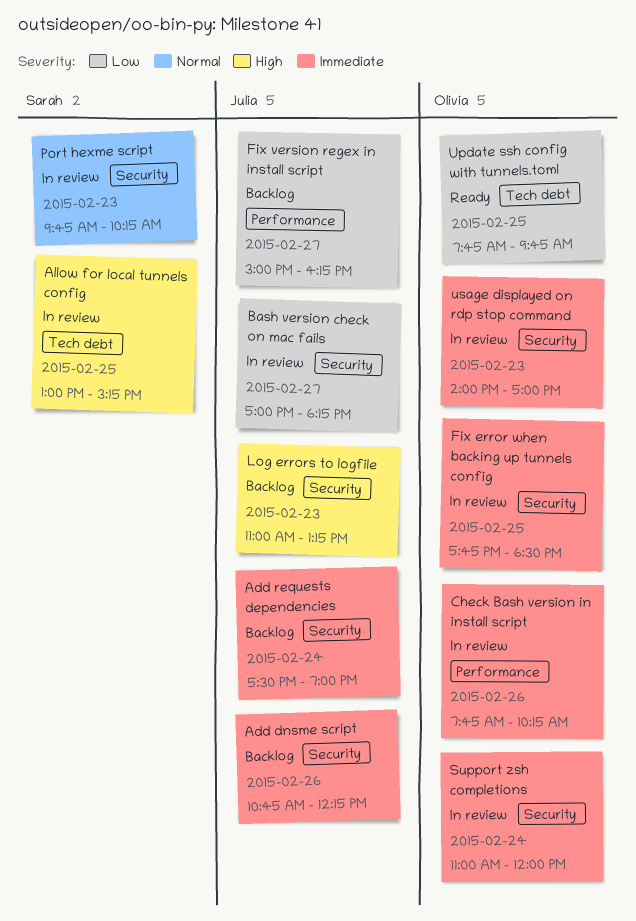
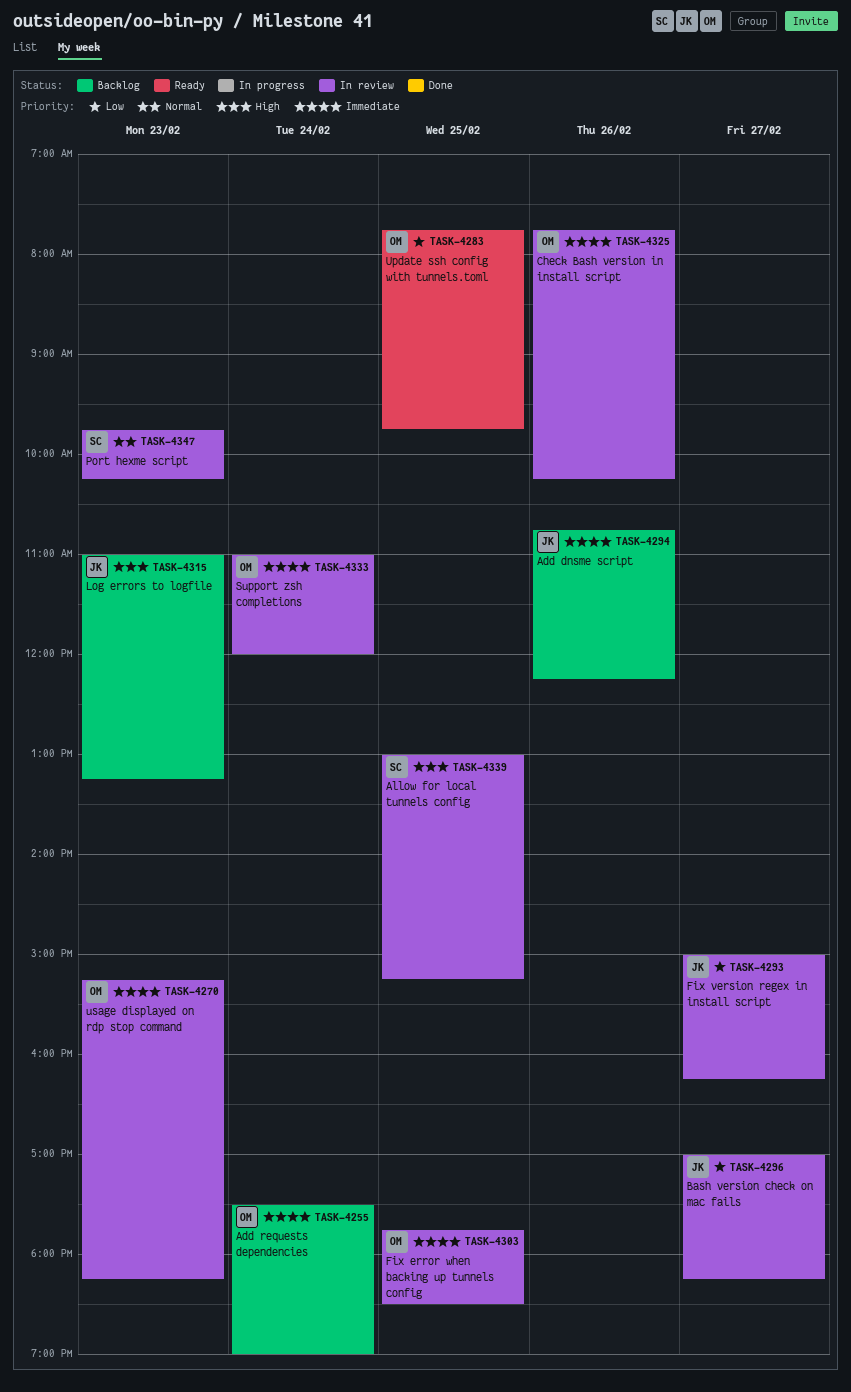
Add requests dependencies, owner: Julia -> Olivia
Fix version regex in install script, status: Backlog -> In review
usage displayed on rdp stop command, begins: 14:00 -> 15:15
usage displayed on rdp stop command, ends: 17:00 -> 18:15

